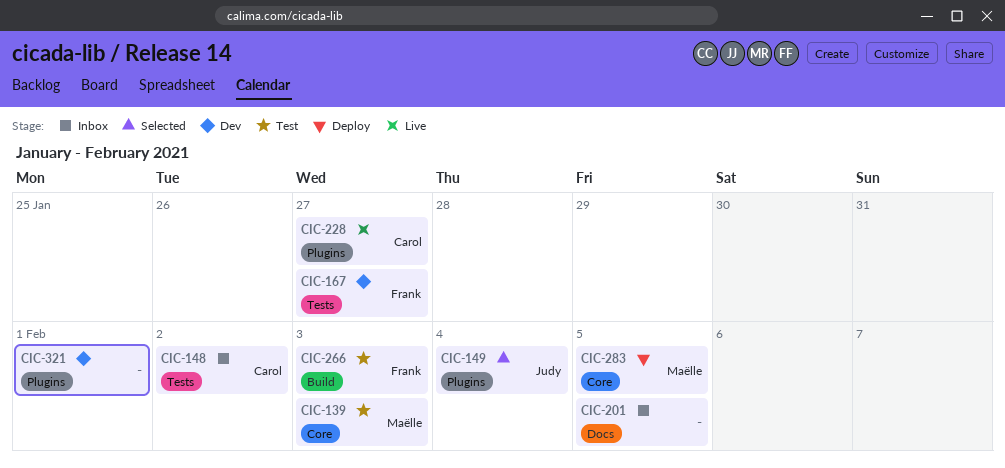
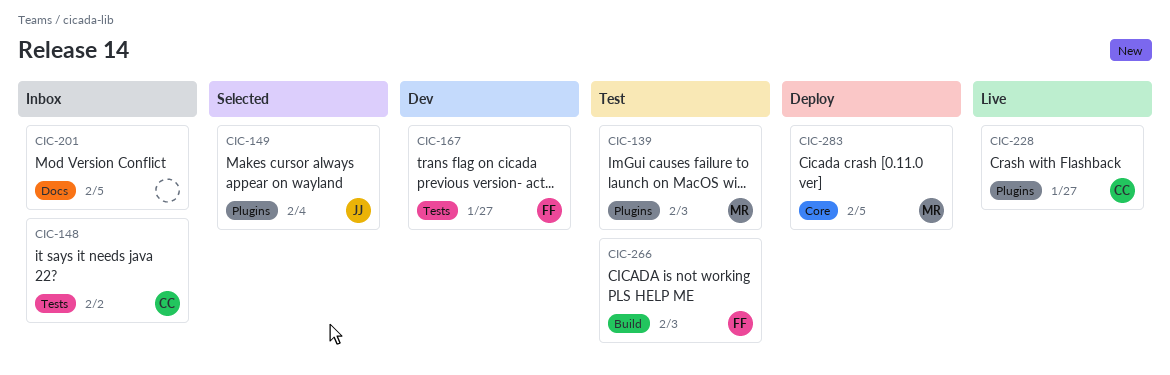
CIC-139, label: Core -> Plugins
CIC-321: present -> none

